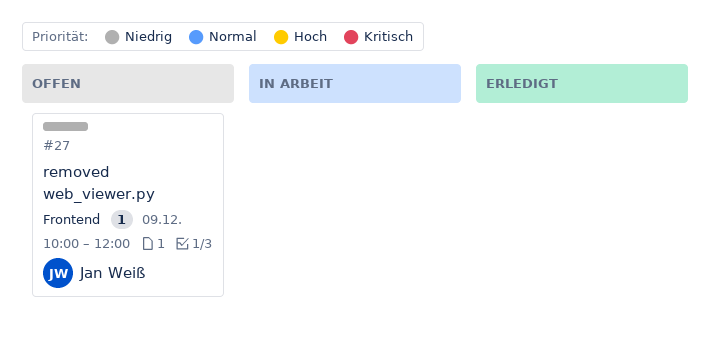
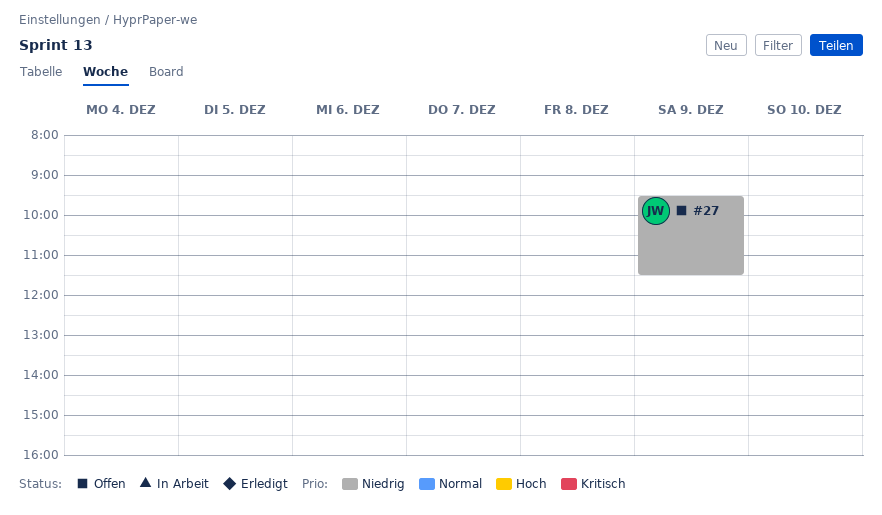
#27, begins: 10:00 -> 09:30
#27, ends: 12:00 -> 11:30

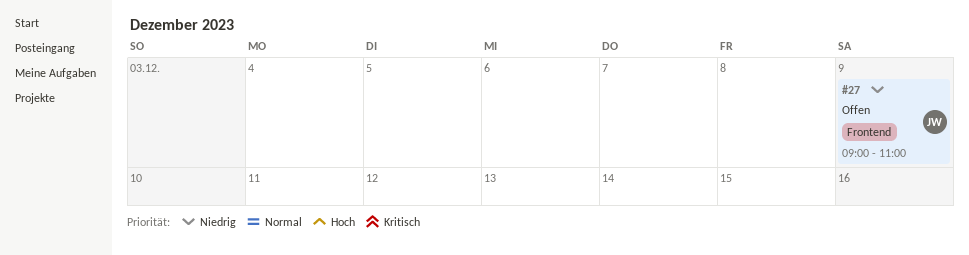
#27, begins: 09:30 -> 09:00
#27, ends: 11:30 -> 11:00

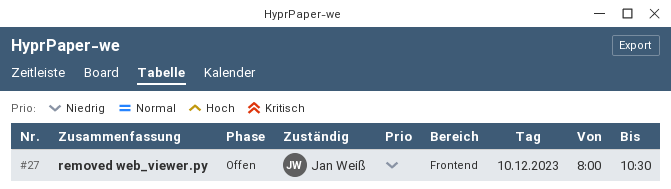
#27, day: Dec 9 -> Dec 10
#27, begins: 09:00 -> 08:00
#27, ends: 11:00 -> 10:30

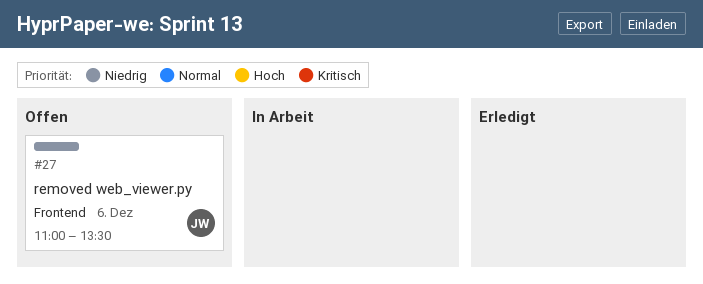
#27, day: Dec 10 -> Dec 6
#27, begins: 08:00 -> 11:00
#27, ends: 10:30 -> 13:30

